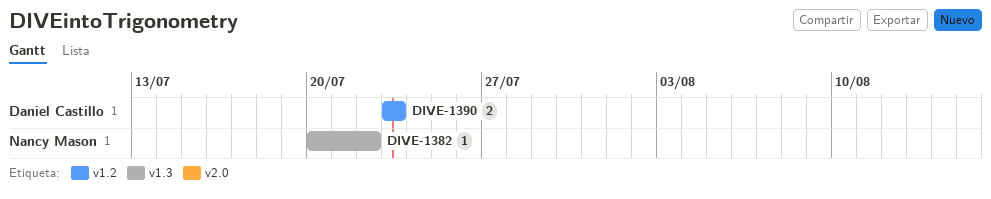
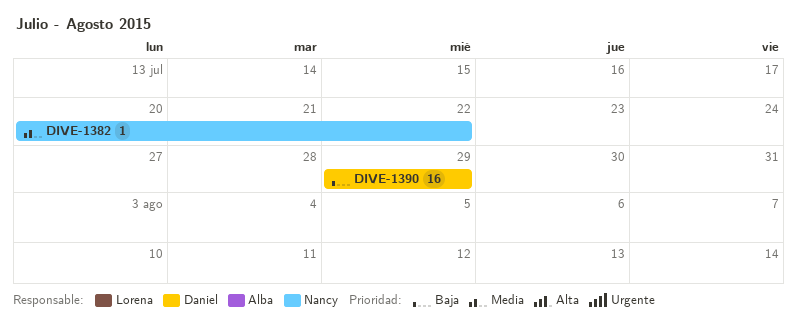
DIVE-1390, estimate: 2 -> 16
DIVE-1390, start: Jul 23 -> Jul 29
DIVE-1390, due: Jul 23 -> Jul 29

